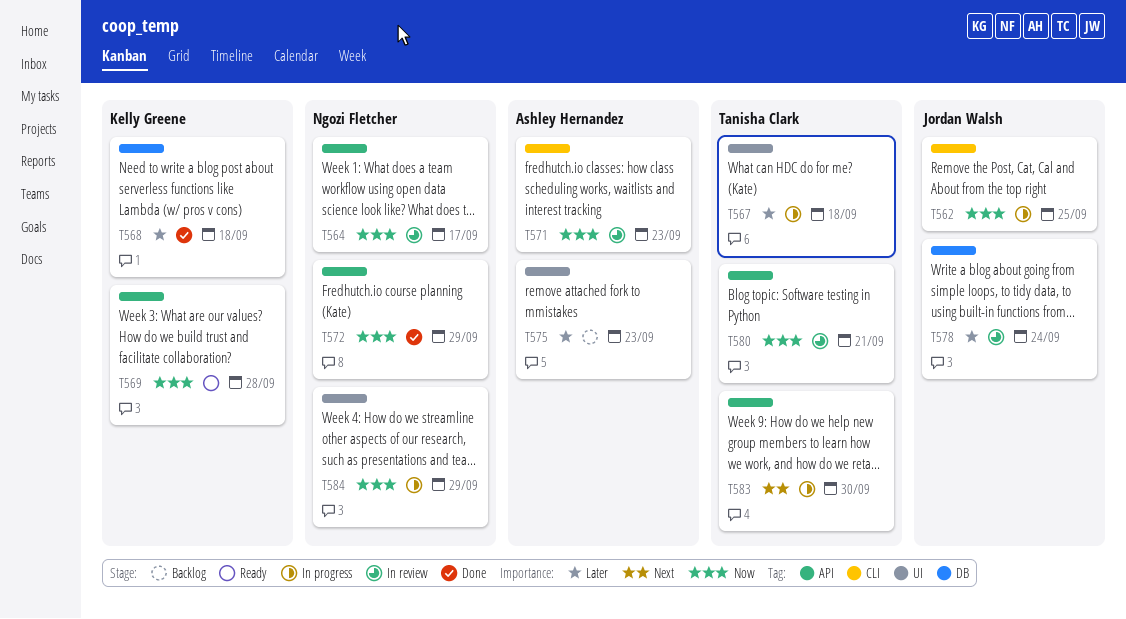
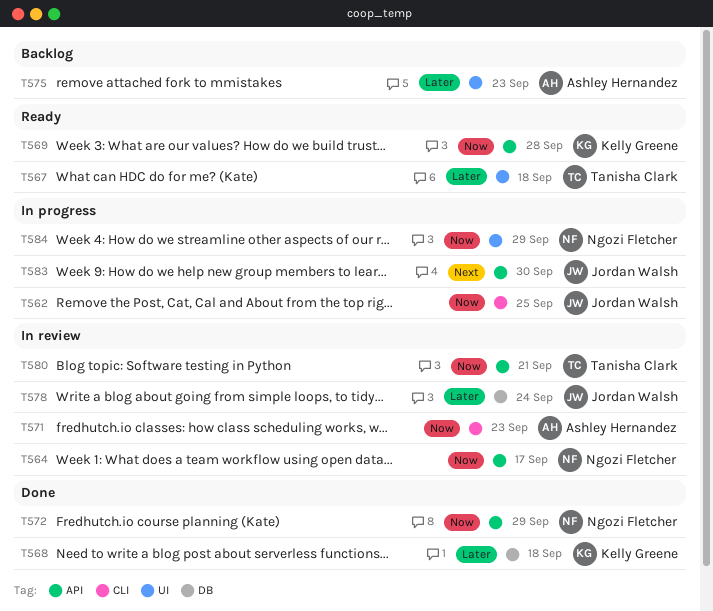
T567, status: In progress -> Ready
T583, owner: Tanisha Clark -> Jordan Walsh

